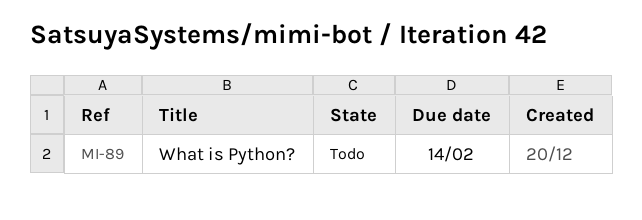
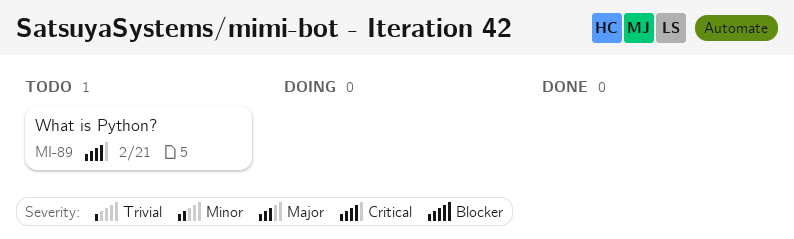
MI-89, due: Feb 14 -> Feb 21

